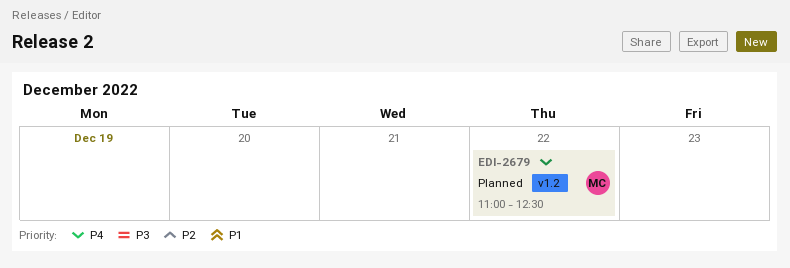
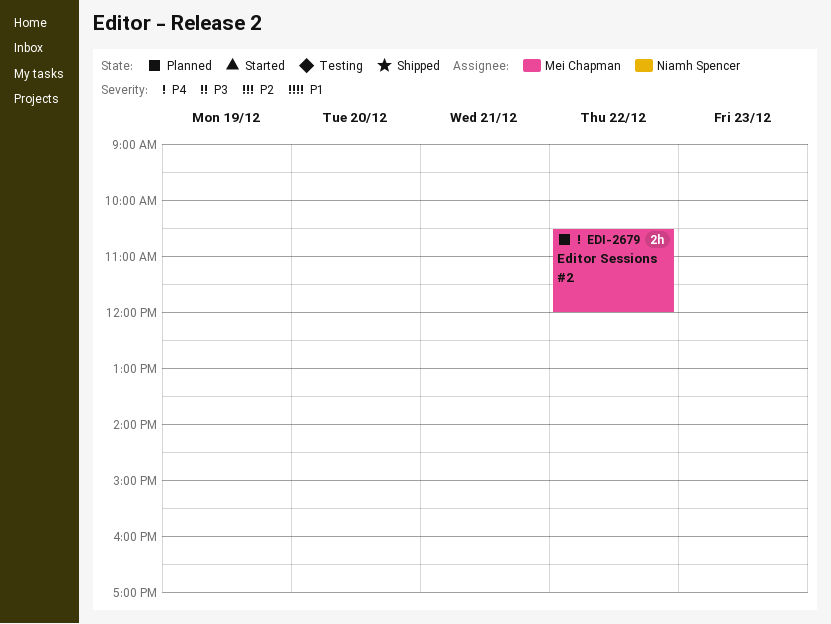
EDI-2679, begins: 11:00 -> 10:30
EDI-2679, ends: 12:30 -> 12:00

